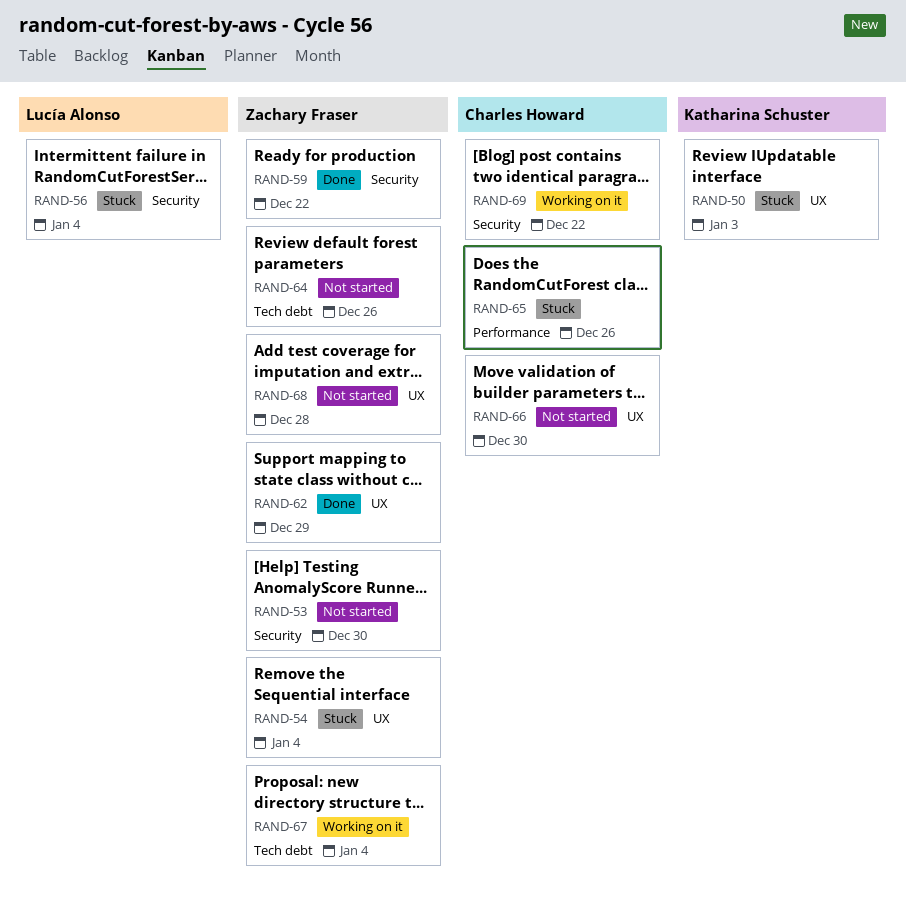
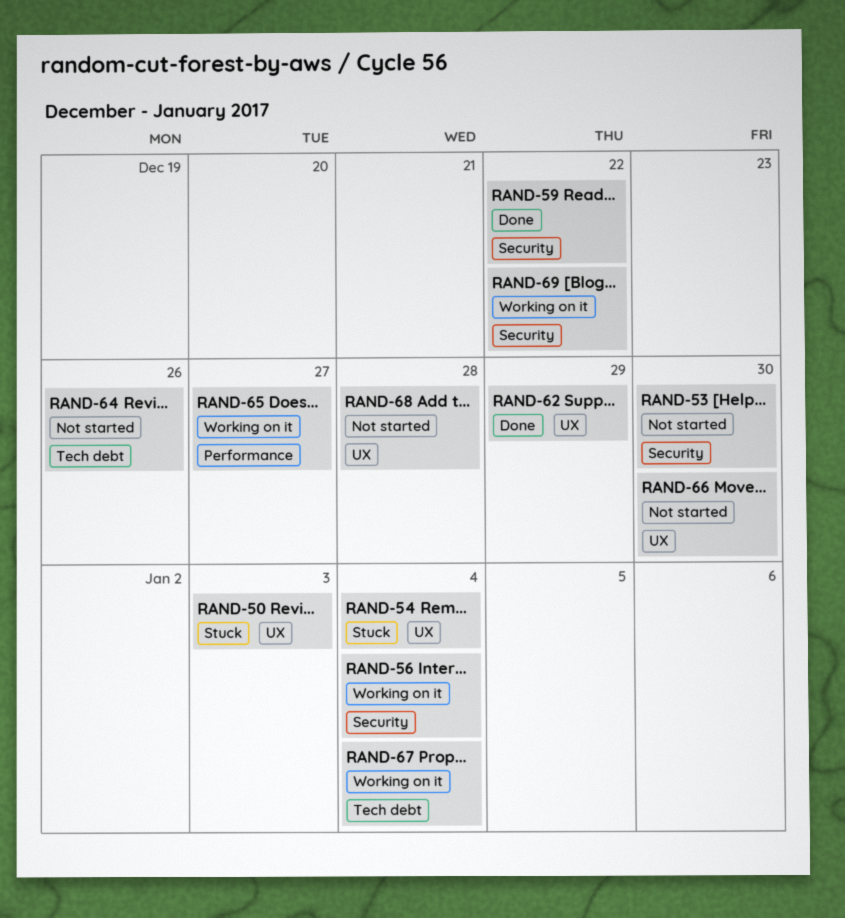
RAND-56, status: Stuck -> Working on it
RAND-65, status: Stuck -> Working on it
RAND-65, due: Dec 26 -> Dec 27

